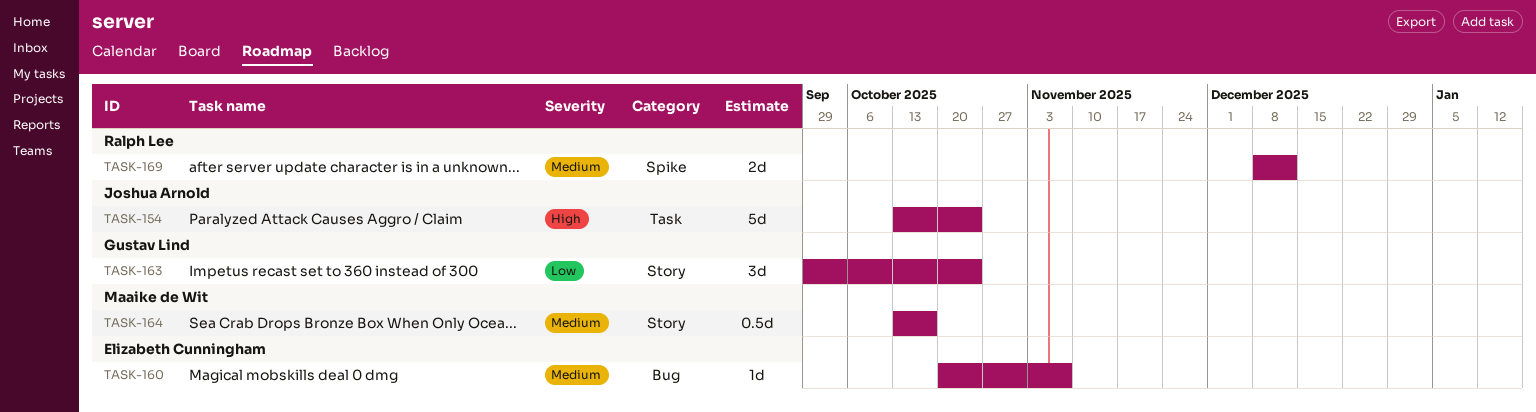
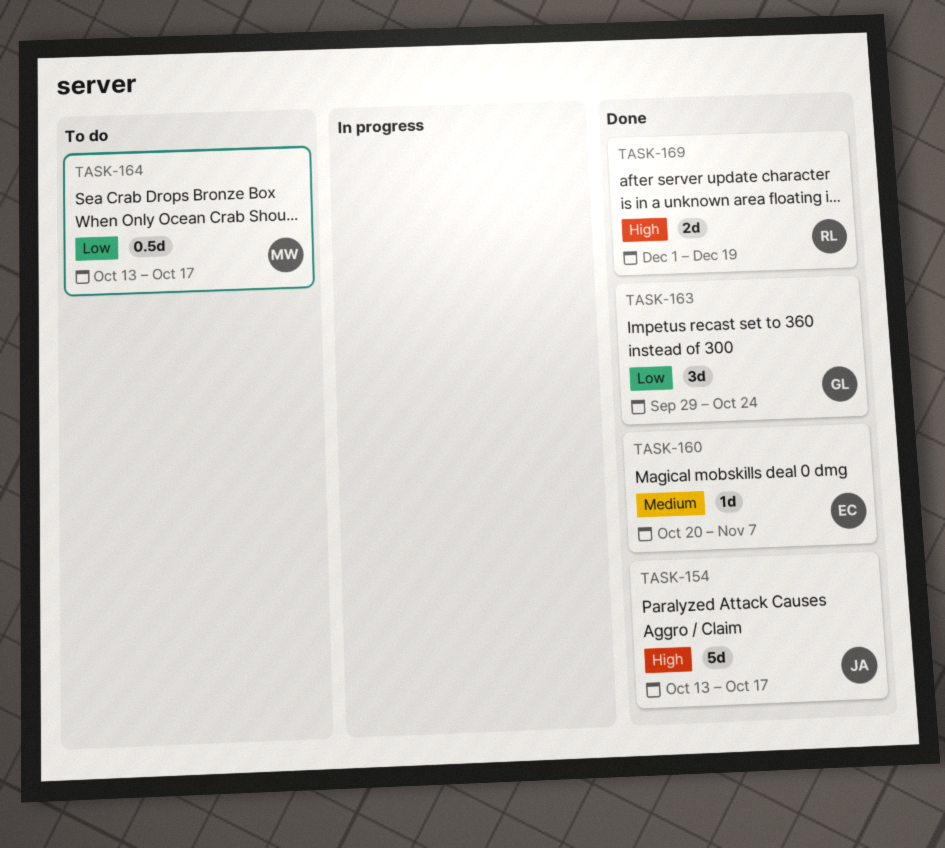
TASK-154, due: Oct 24 -> Oct 17
TASK-164, priority: Medium -> Low
TASK-169, priority: Medium -> High
TASK-169, start: Dec 8 -> Dec 1
TASK-169, due: Dec 12 -> Dec 19

